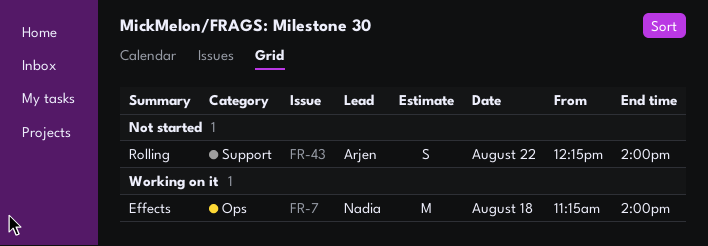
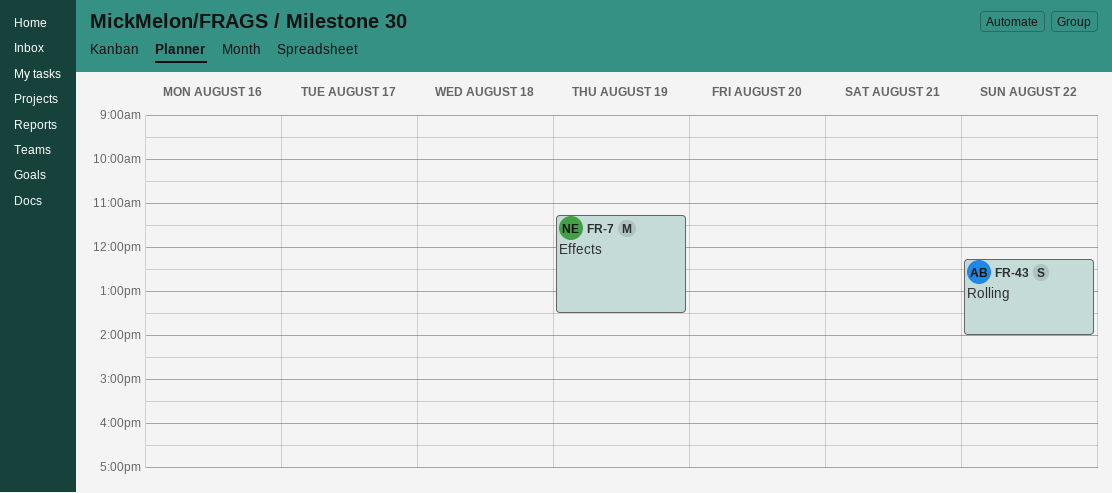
FR-7, day: Aug 18 -> Aug 19
FR-7, ends: 14:00 -> 13:30

